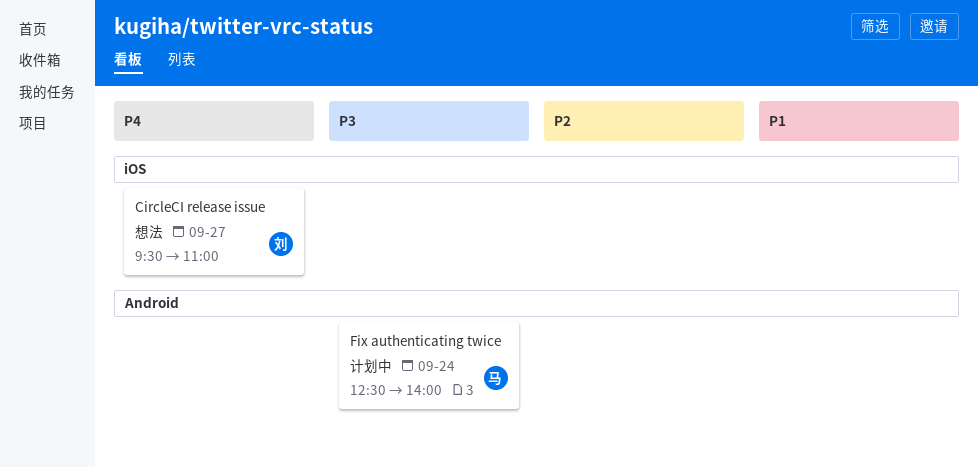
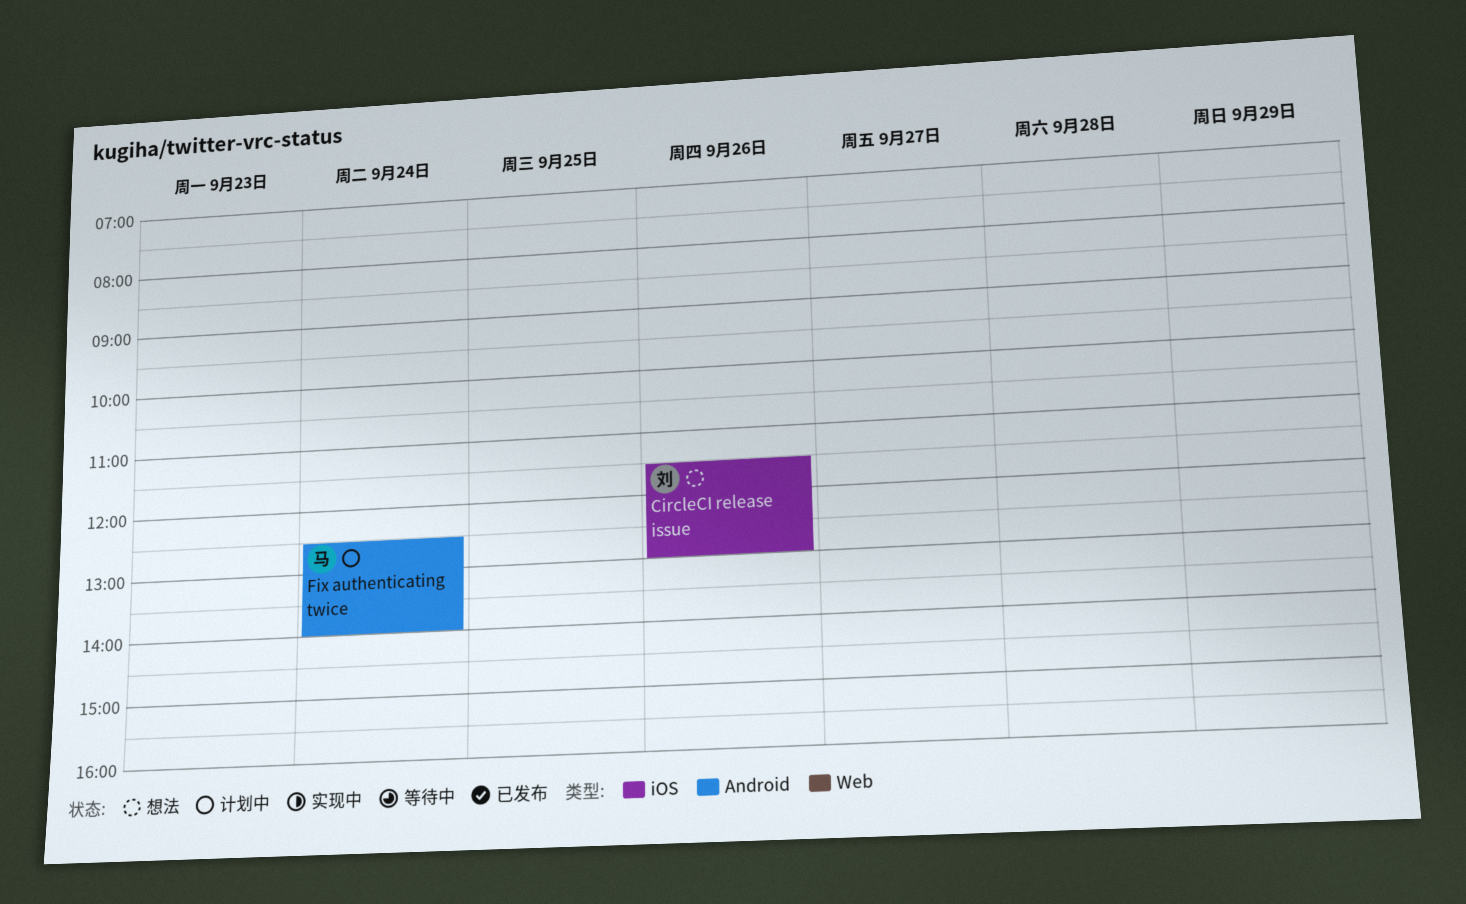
CircleCI release issue, day: Sep 27 -> Sep 26
CircleCI release issue, begins: 09:30 -> 11:30
CircleCI release issue, ends: 11:00 -> 13:00

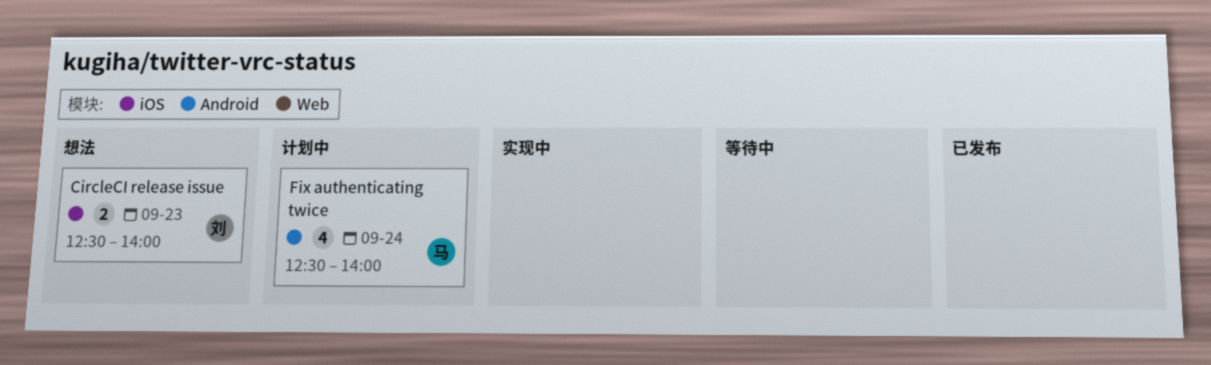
CircleCI release issue, day: Sep 26 -> Sep 23
CircleCI release issue, begins: 11:30 -> 12:30
CircleCI release issue, ends: 13:00 -> 14:00

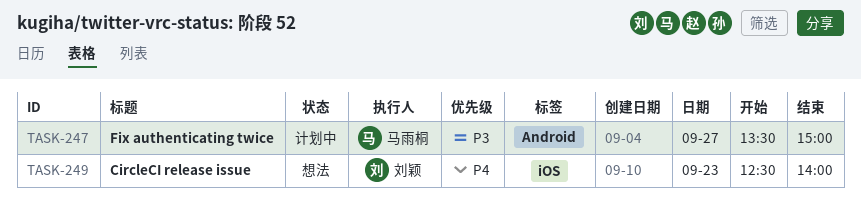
Fix authenticating twice, day: Sep 24 -> Sep 27
Fix authenticating twice, begins: 12:30 -> 13:30
Fix authenticating twice, ends: 14:00 -> 15:00

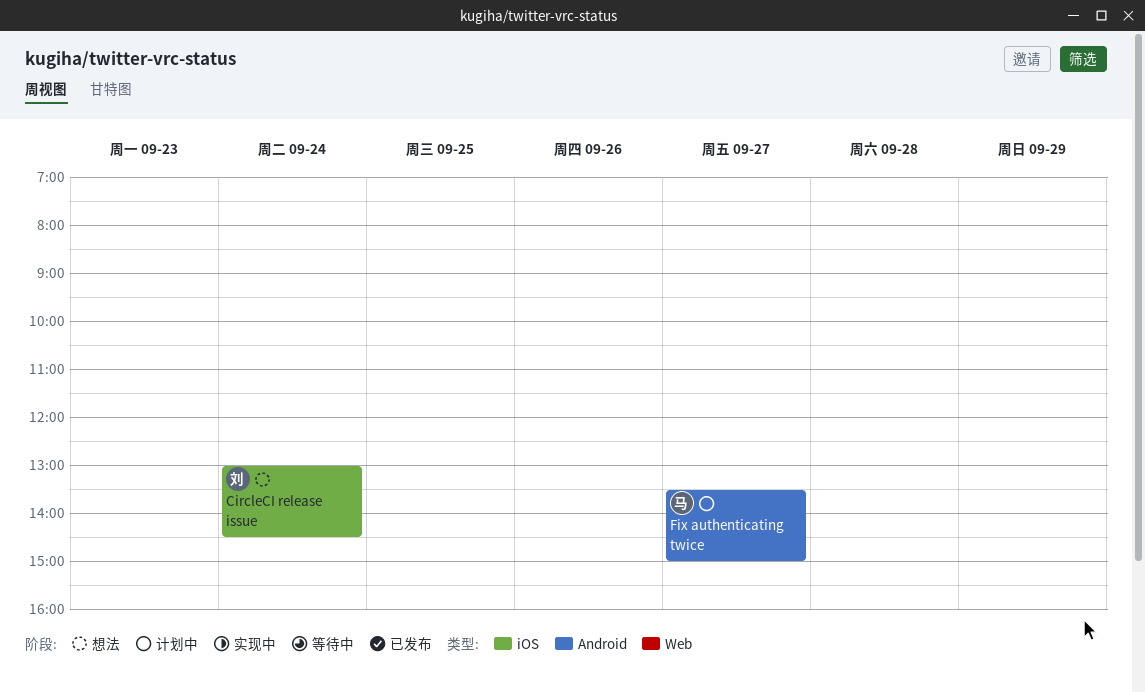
CircleCI release issue, day: Sep 23 -> Sep 24
CircleCI release issue, begins: 12:30 -> 13:00
CircleCI release issue, ends: 14:00 -> 14:30

